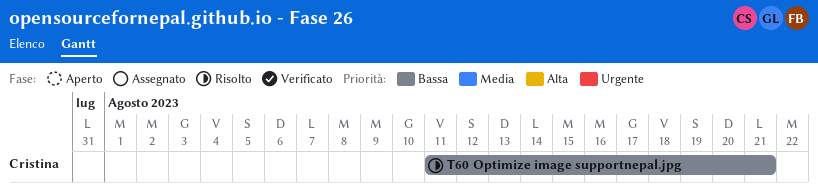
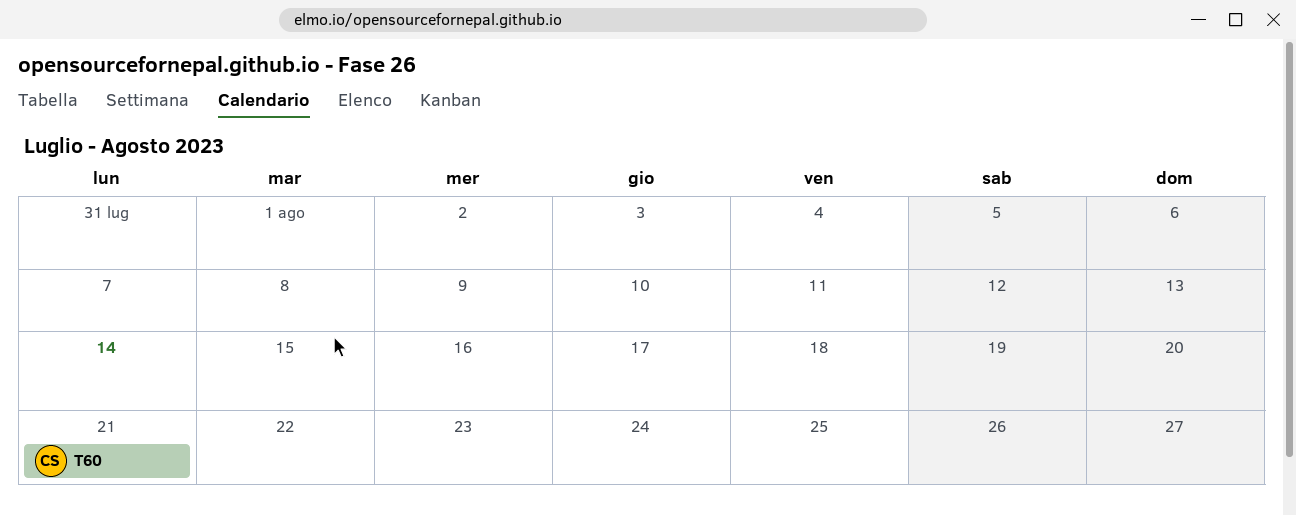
T60, start: Aug 11 -> Aug 21

